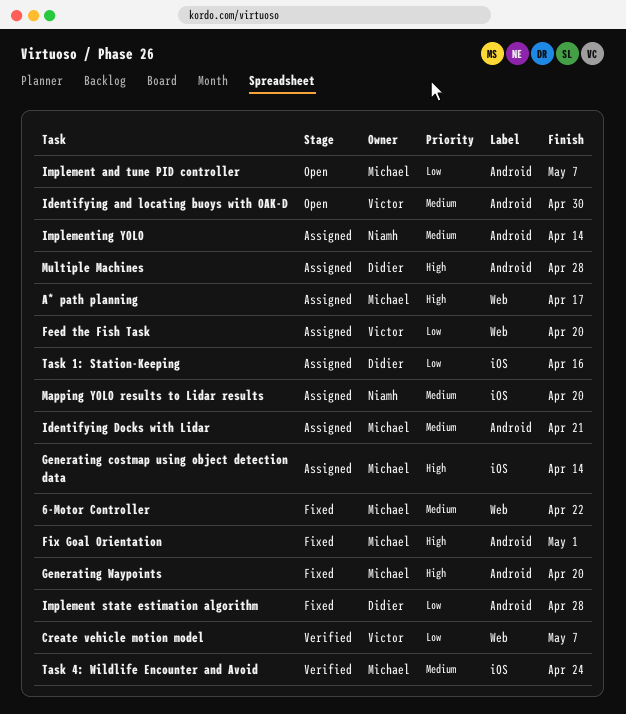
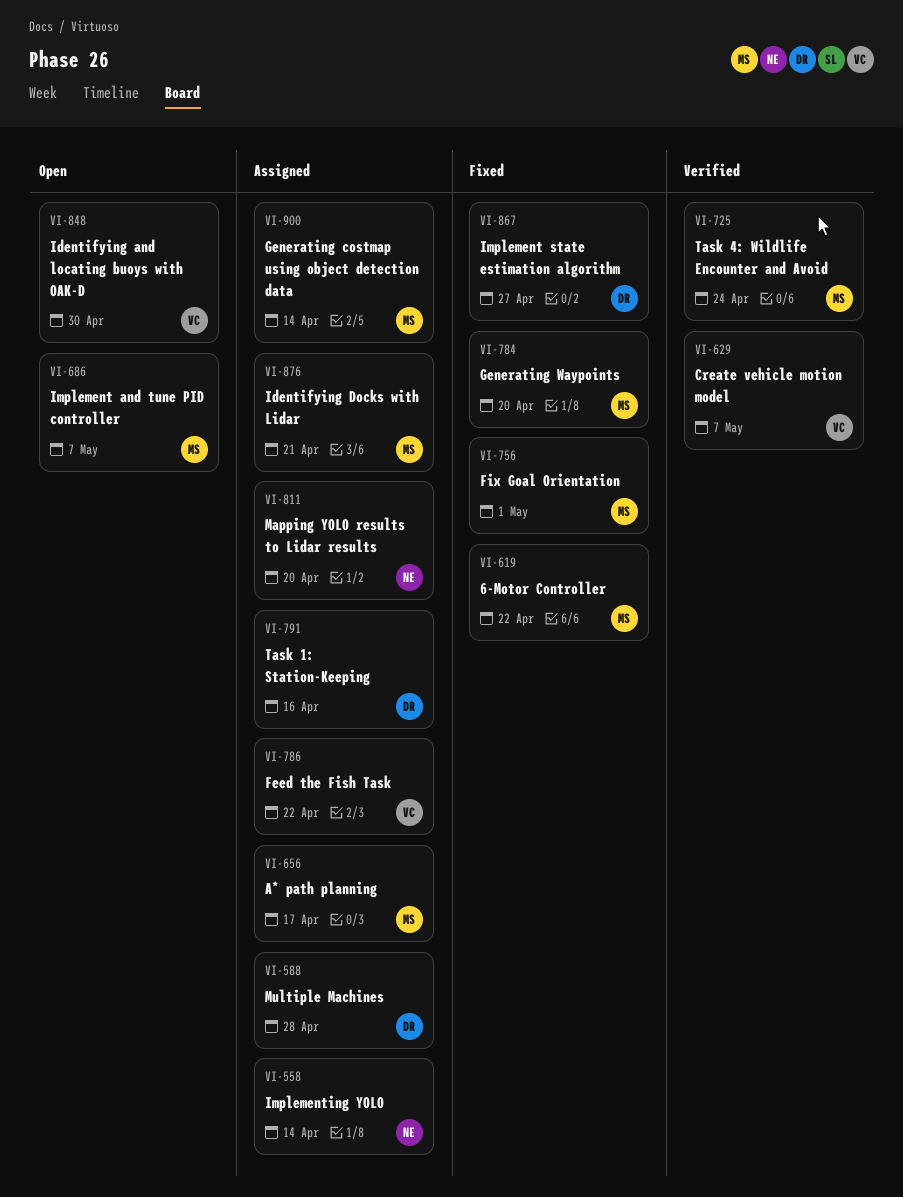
Feed the Fish Task, due: Apr 20 -> Apr 22
Implement state estimation algorithm, due: Apr 28 -> Apr 27

